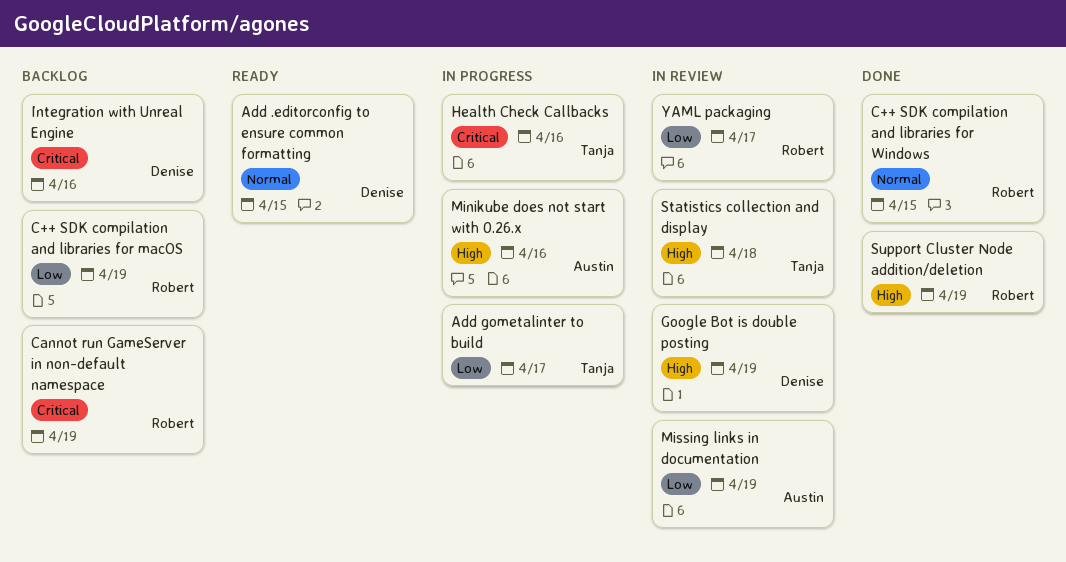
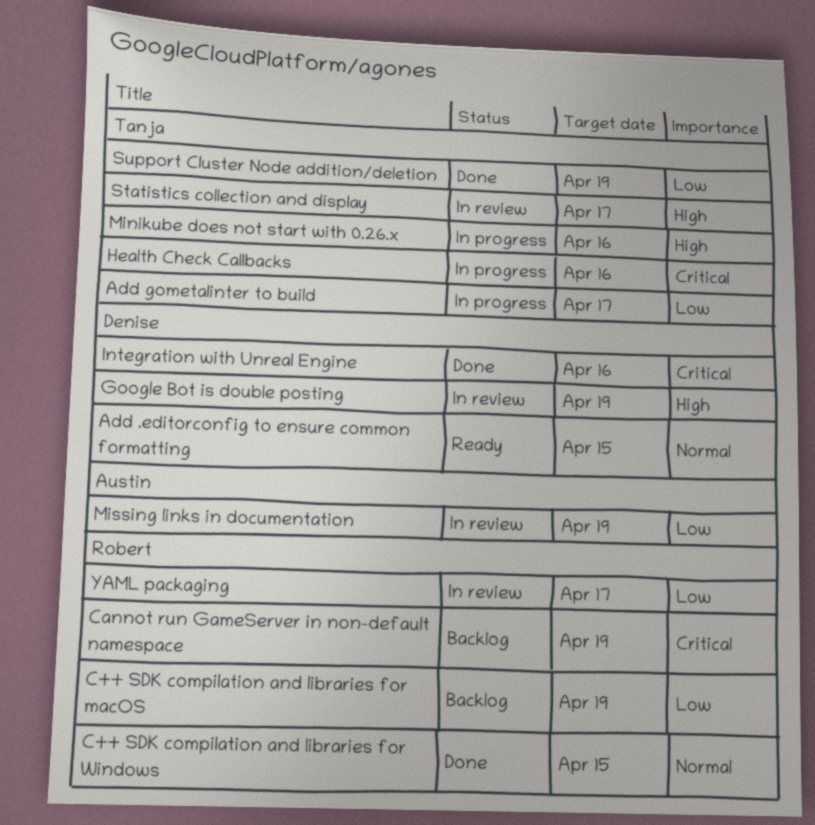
Integration with Unreal Engine, status: Backlog -> Done
Minikube does not start with 0.26.x, owner: Austin -> Tanja
Statistics collection and display, due: Apr 18 -> Apr 17
Support Cluster Node addition/deletion, owner: Robert -> Tanja
Support Cluster Node addition/deletion, priority: High -> Low

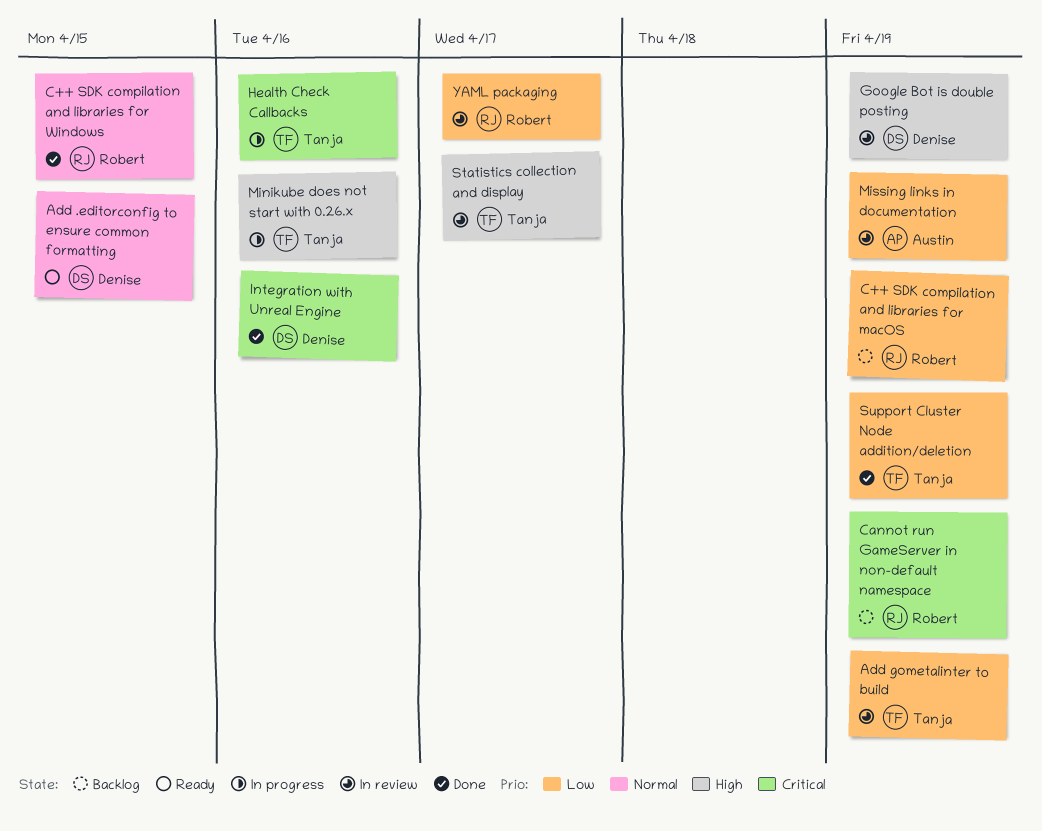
Add gometalinter to build, status: In progress -> In review
Add gometalinter to build, due: Apr 17 -> Apr 19

